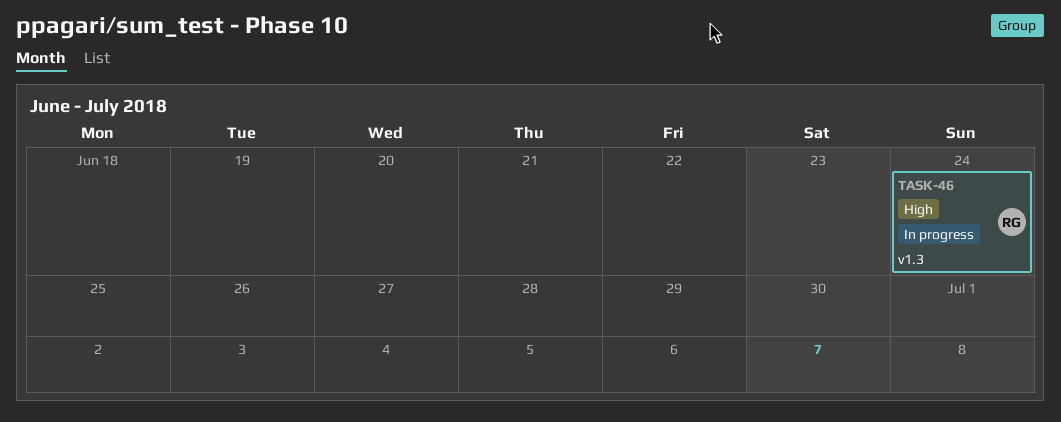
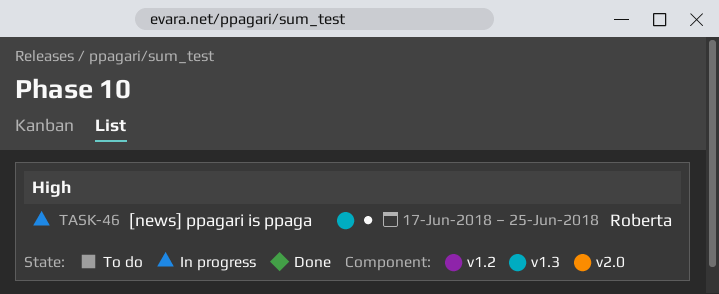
TASK-46, due: Jun 24 -> Jun 25

